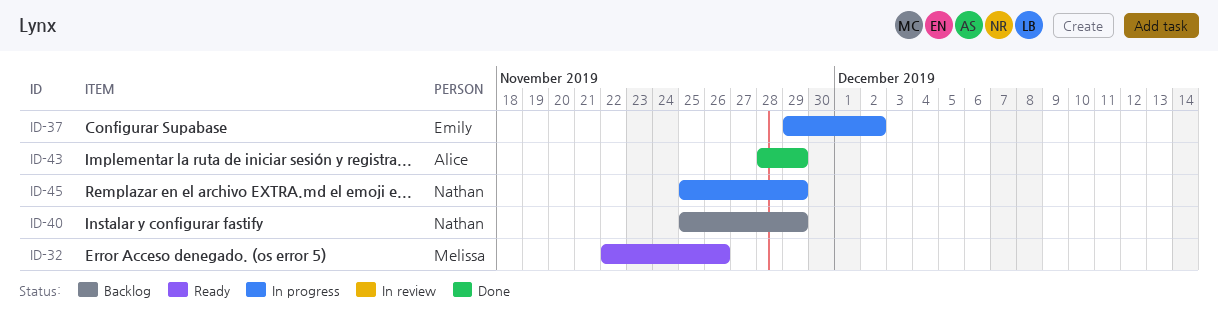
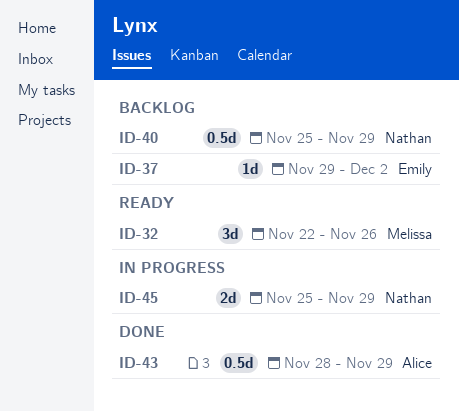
ID-37, status: In progress -> Backlog

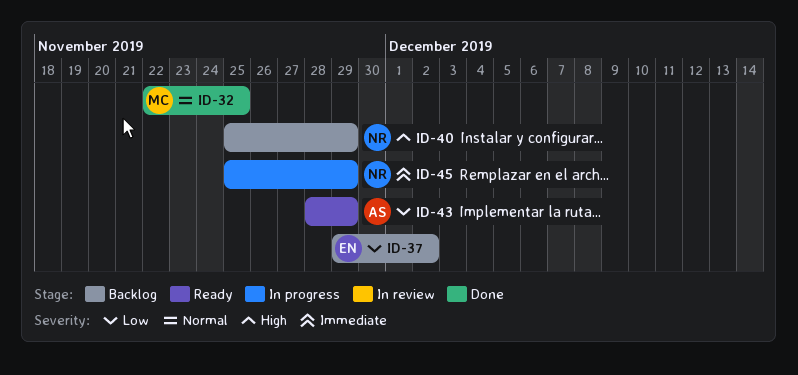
ID-32, status: Ready -> Done
ID-32, due: Nov 26 -> Nov 25
ID-43, status: Done -> Ready

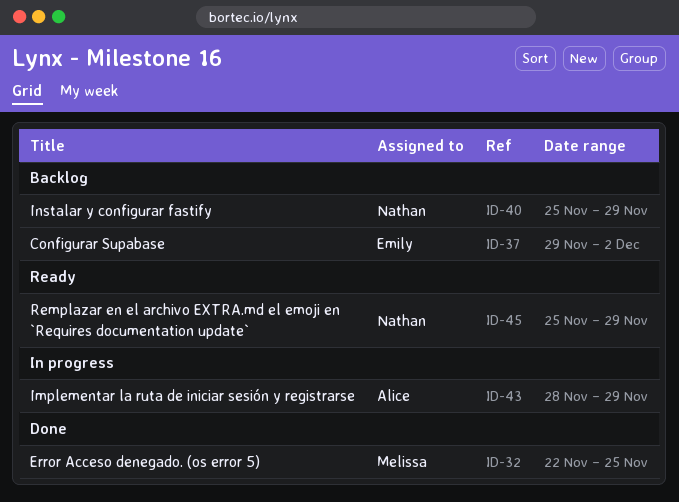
ID-43, status: Ready -> In progress
ID-45, status: In progress -> Ready

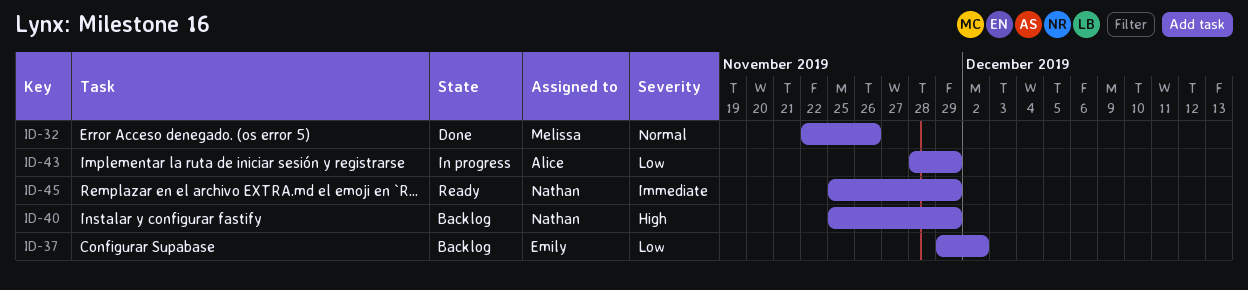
ID-32, due: Nov 25 -> Nov 26

